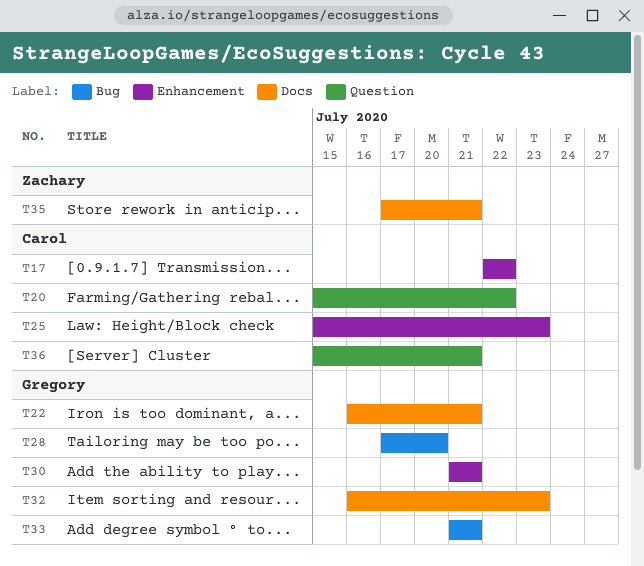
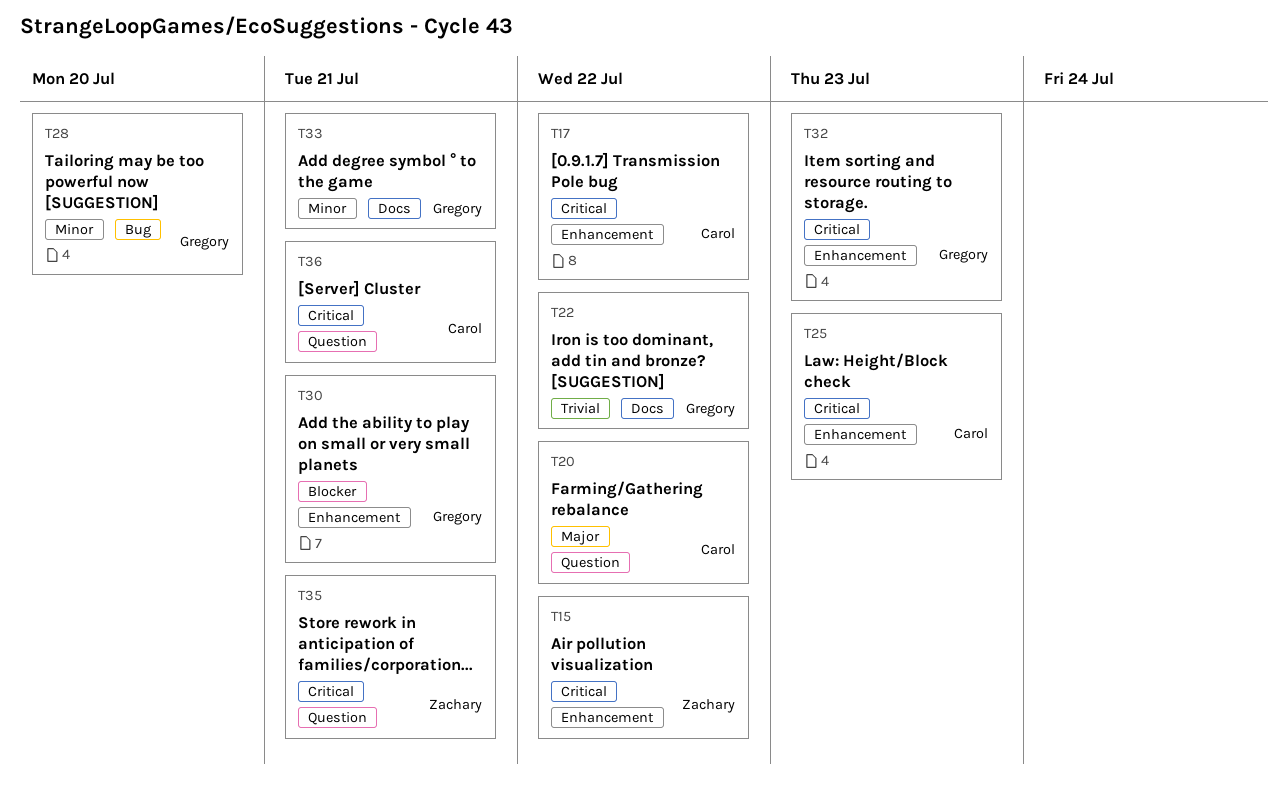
T15: none -> present
T22, due: Jul 21 -> Jul 22
T32, label: Docs -> Enhancement
T33, label: Bug -> Docs
T35, label: Docs -> Question

